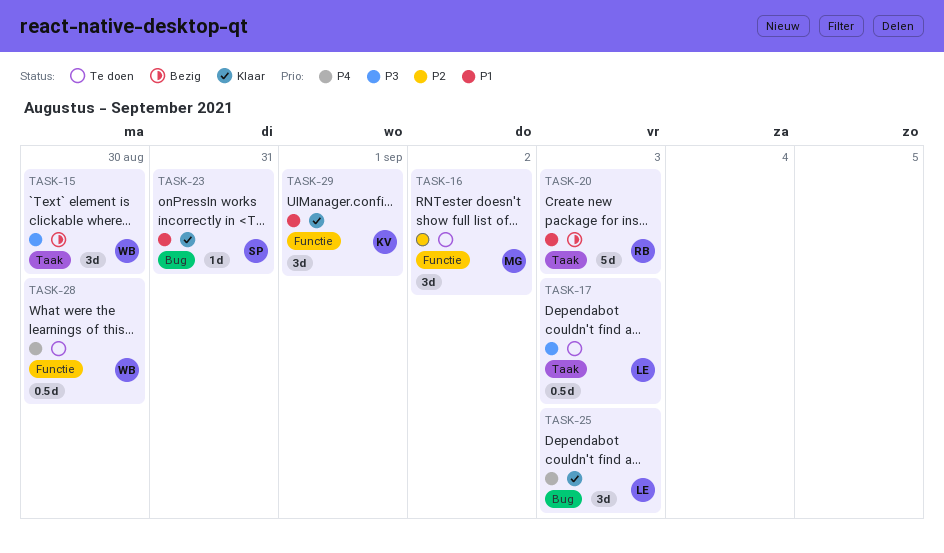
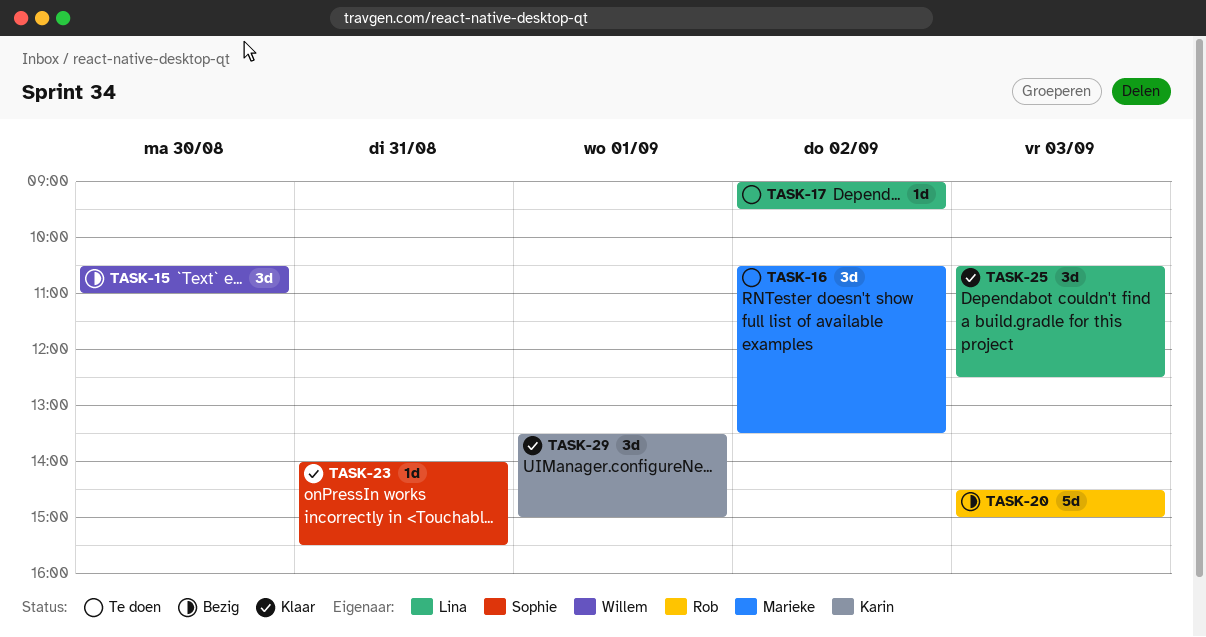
TASK-17, estimate: 0.5d -> 1d
TASK-17, day: Sep 3 -> Sep 2
TASK-28: present -> none

